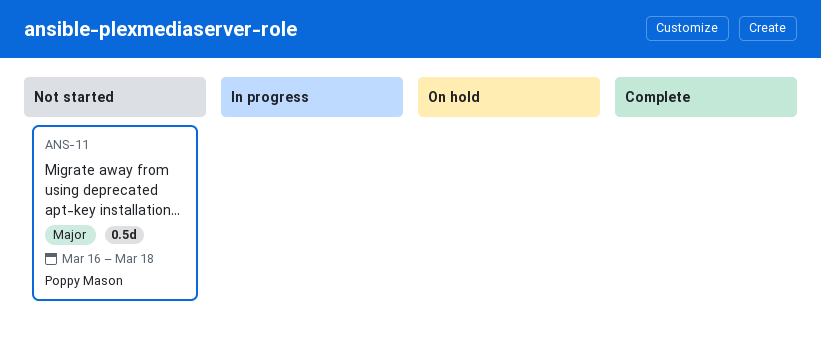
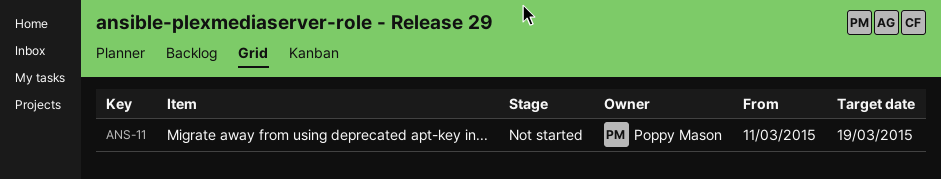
ANS-11, start: Mar 16 -> Mar 11
ANS-11, due: Mar 18 -> Mar 19

